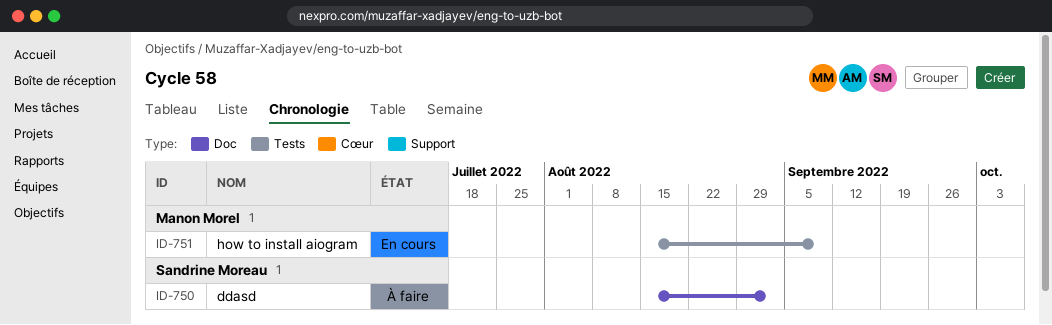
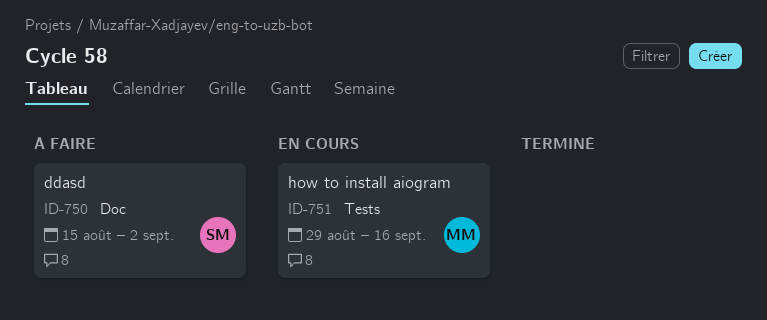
ID-751, start: Aug 15 -> Aug 29
ID-751, due: Sep 9 -> Sep 16

